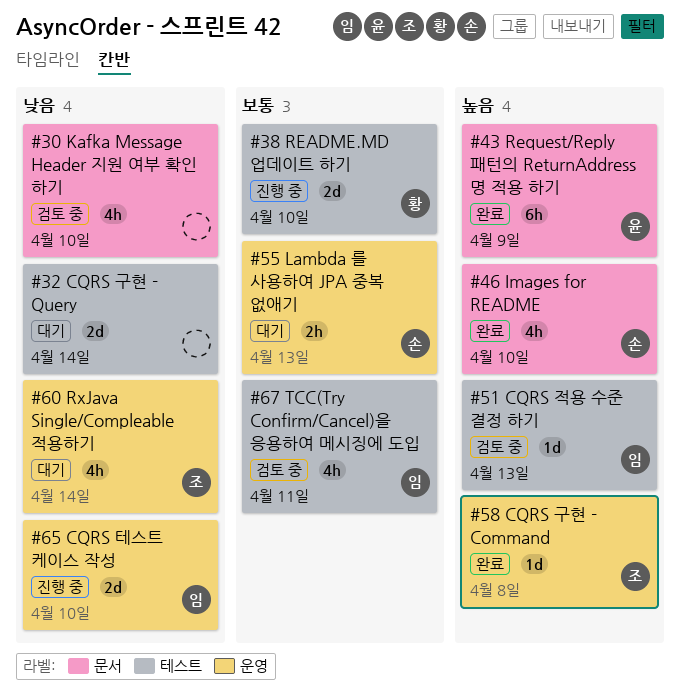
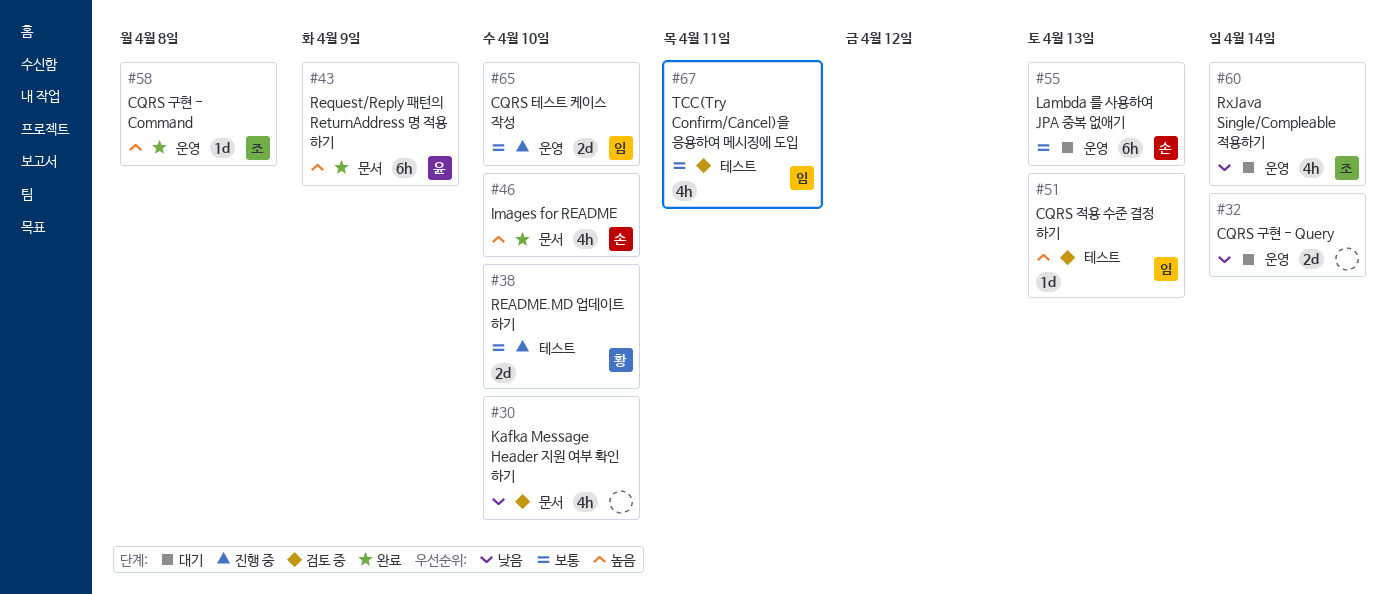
#32, label: 테스트 -> 운영
#55, estimate: 2h -> 6h
#65, priority: 낮음 -> 보통

